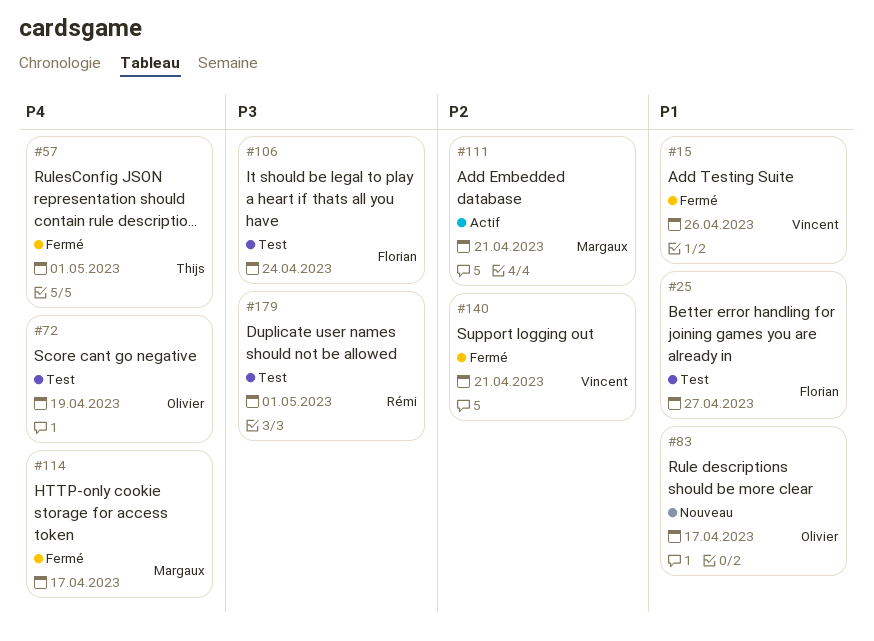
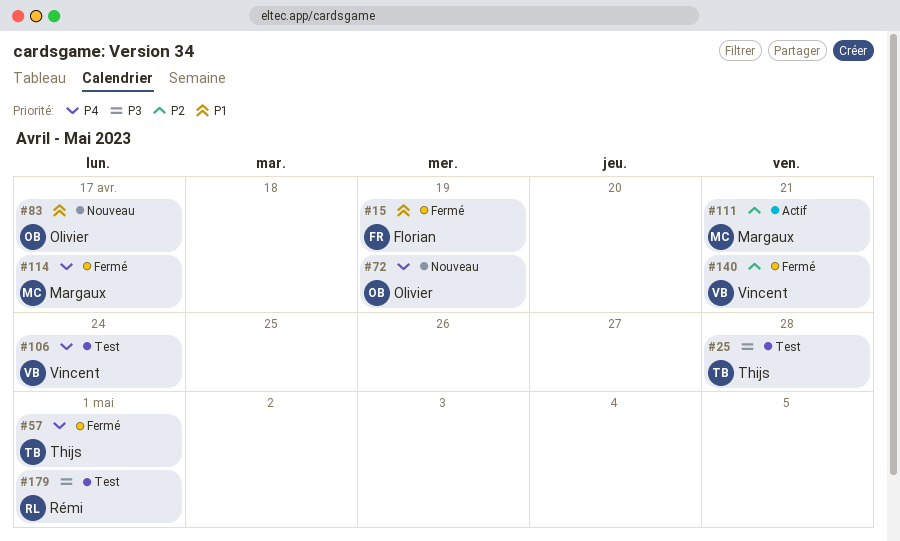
#15, owner: Vincent -> Florian
#15, due: Apr 26 -> Apr 19
#25, owner: Florian -> Thijs
#25, priority: P1 -> P3
#25, due: Apr 27 -> Apr 28
#72, status: Test -> Nouveau
#106, owner: Florian -> Vincent
#106, priority: P3 -> P4

